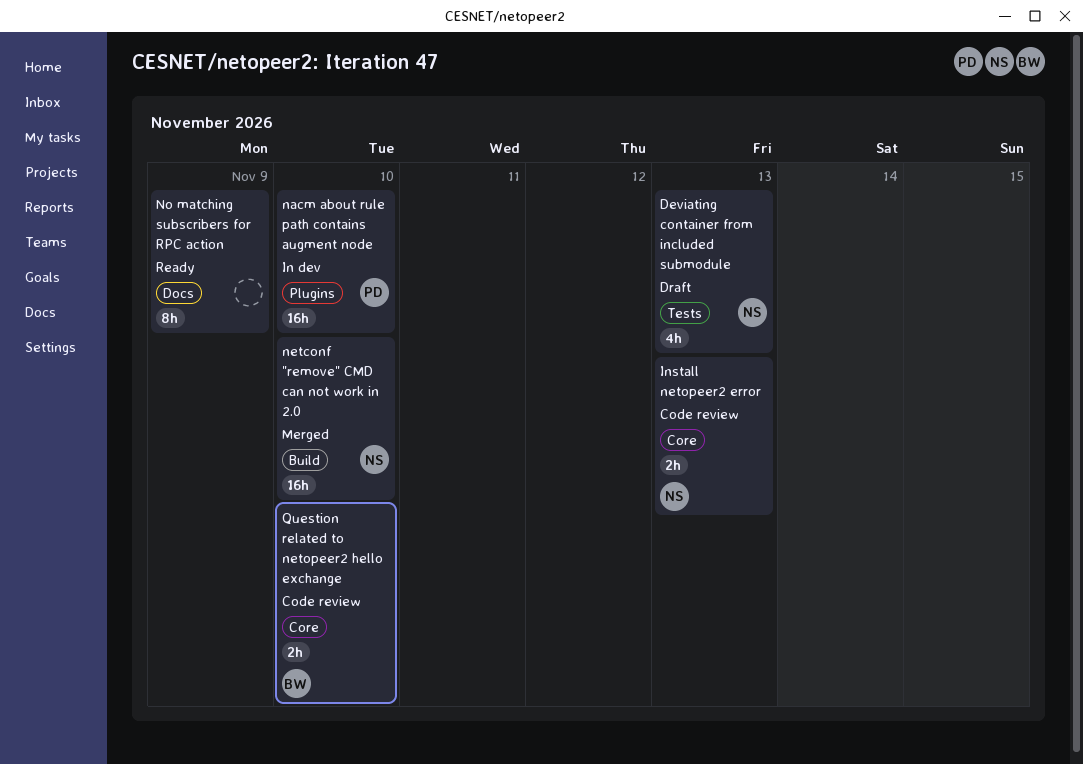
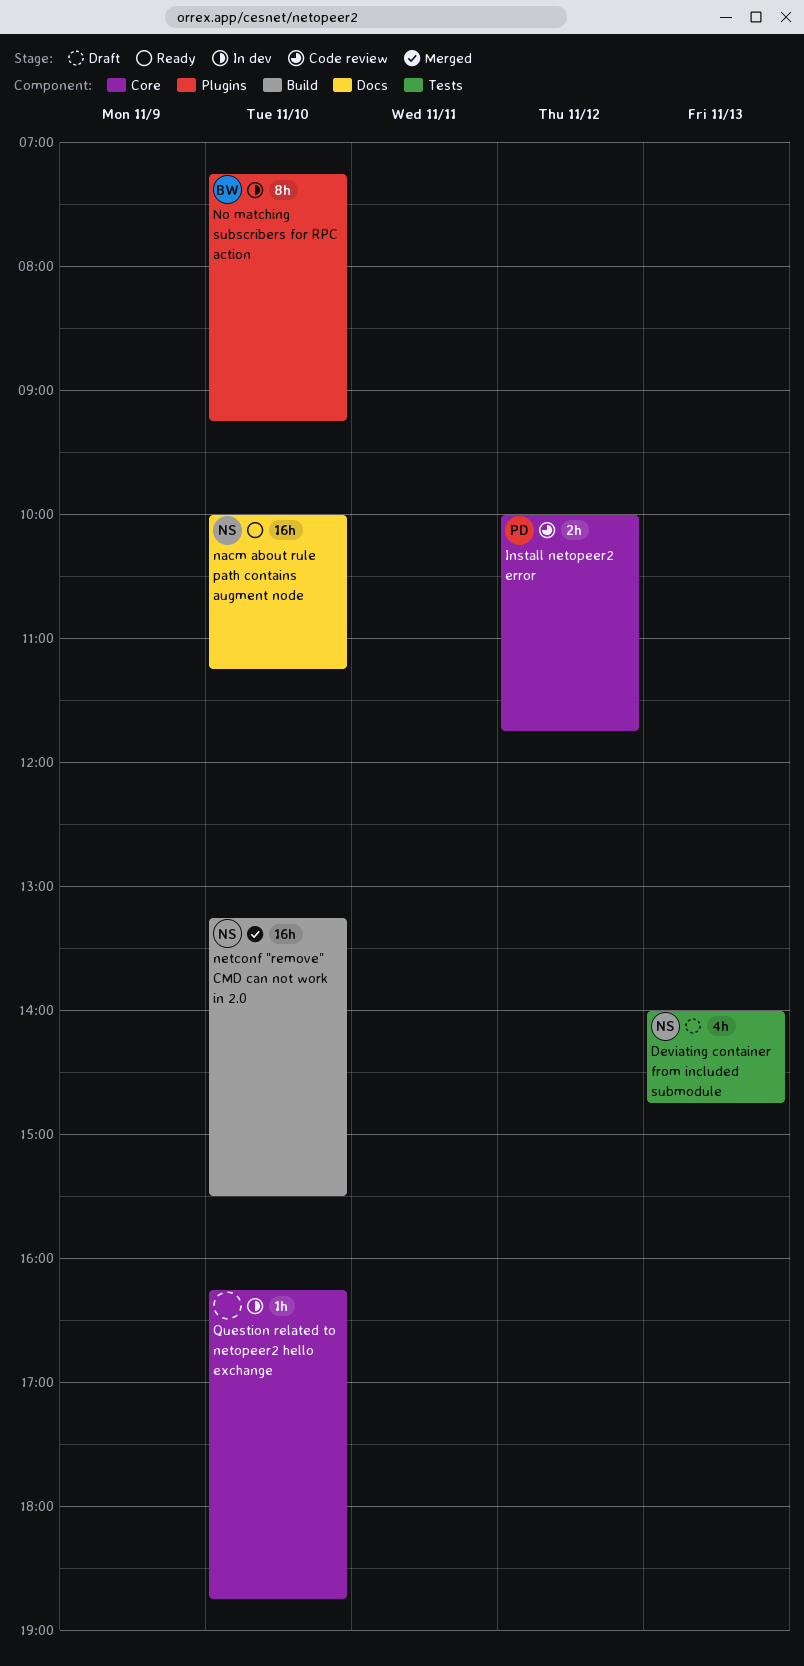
Install netopeer2 error, owner: NS -> PD
Install netopeer2 error, day: Nov 13 -> Nov 12
nacm about rule path contains augment node, status: In dev -> Ready
nacm about rule path contains augment node, owner: PD -> NS
nacm about rule path contains augment node, label: Plugins -> Docs
No matching subscribers for RPC action, status: Ready -> In dev
No matching subscribers for RPC action, owner: none -> BW
No matching subscribers for RPC action, label: Docs -> Plugins
No matching subscribers for RPC action, day: Nov 9 -> Nov 10
Question related to netopeer2 hello exchange, status: Code review -> In dev
Question related to netopeer2 hello exchange, owner: BW -> none
Question related to netopeer2 hello exchange, estimate: 2h -> 1h

